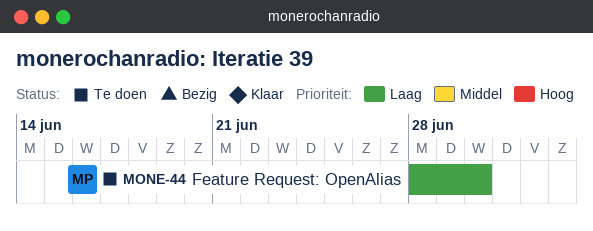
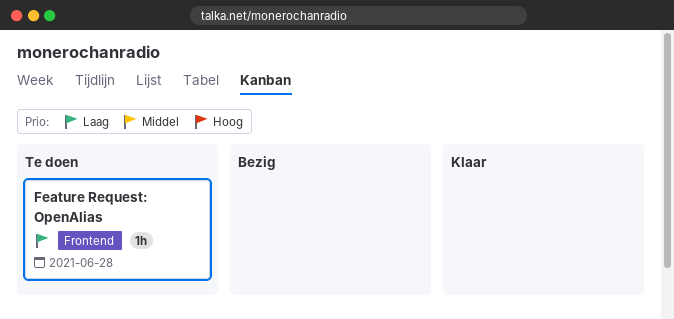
Feature Request: OpenAlias, due: Jun 30 -> Jun 28

